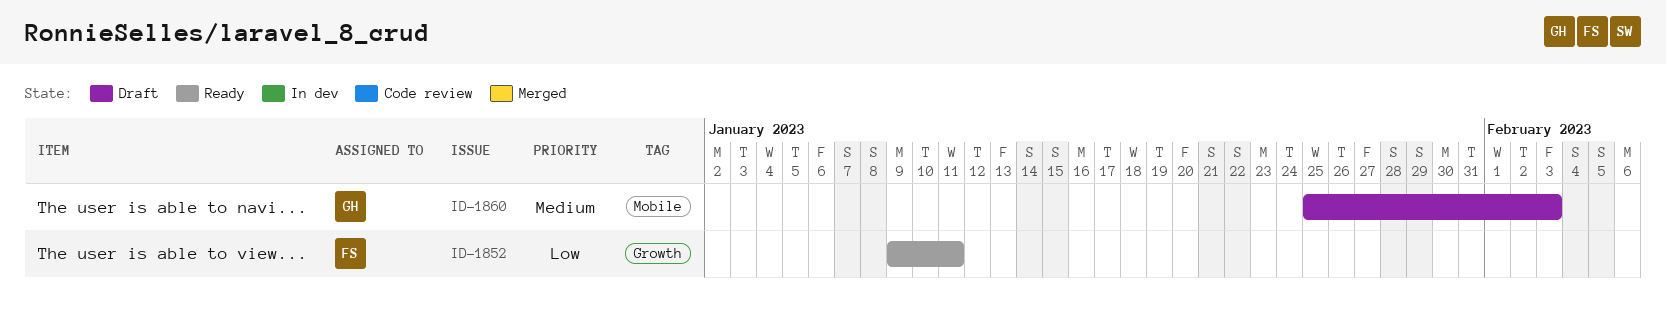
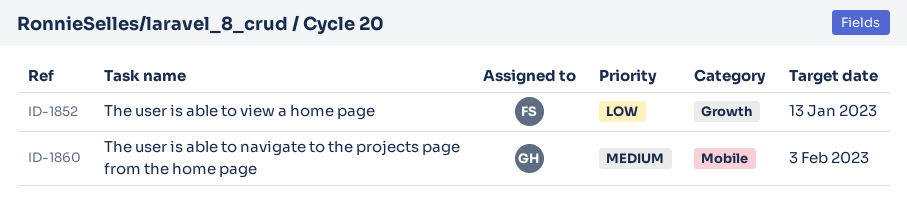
ID-1852, due: Jan 11 -> Jan 13

